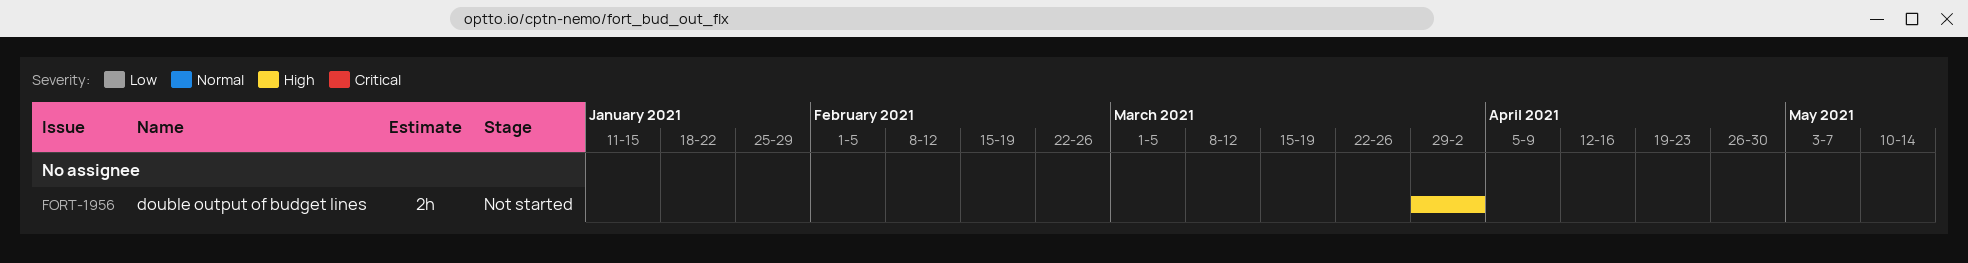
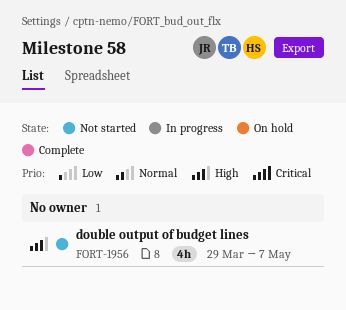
FORT-1956, estimate: 2h -> 4h
FORT-1956, due: Apr 2 -> May 7

